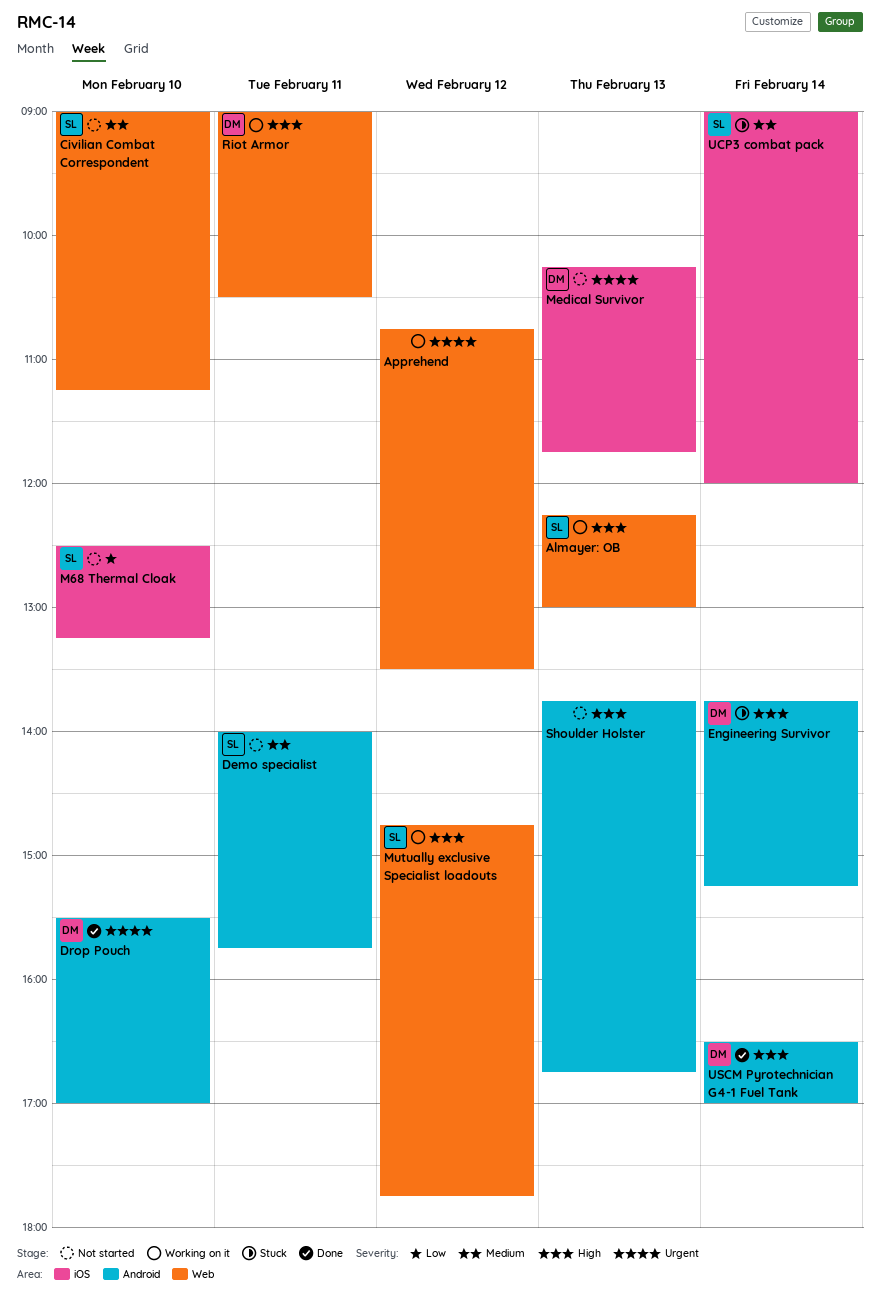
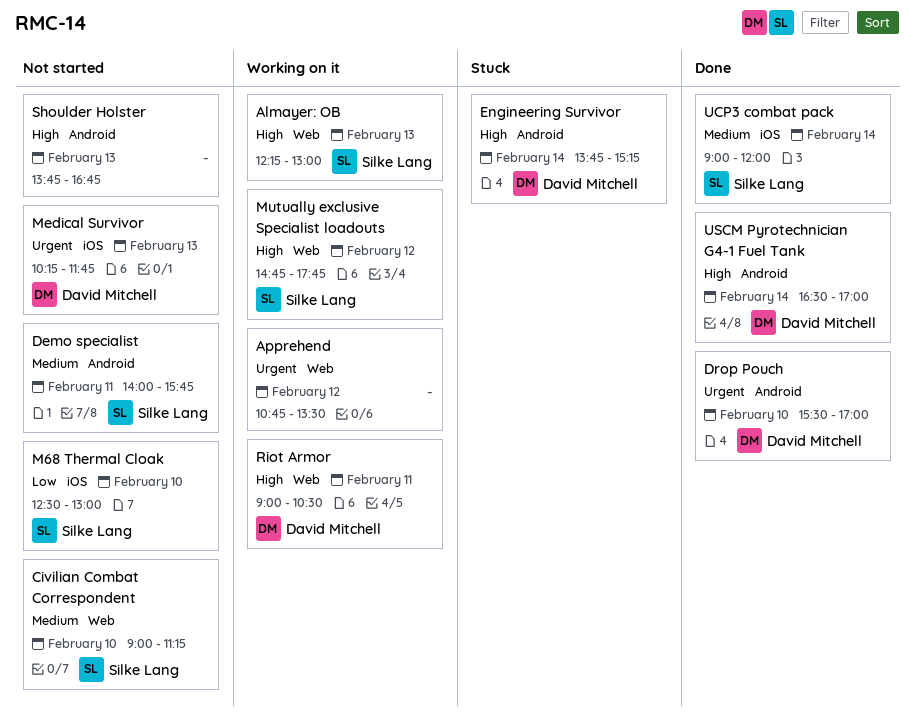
M68 Thermal Cloak, ends: 13:15 -> 13:00
UCP3 combat pack, status: Stuck -> Done

